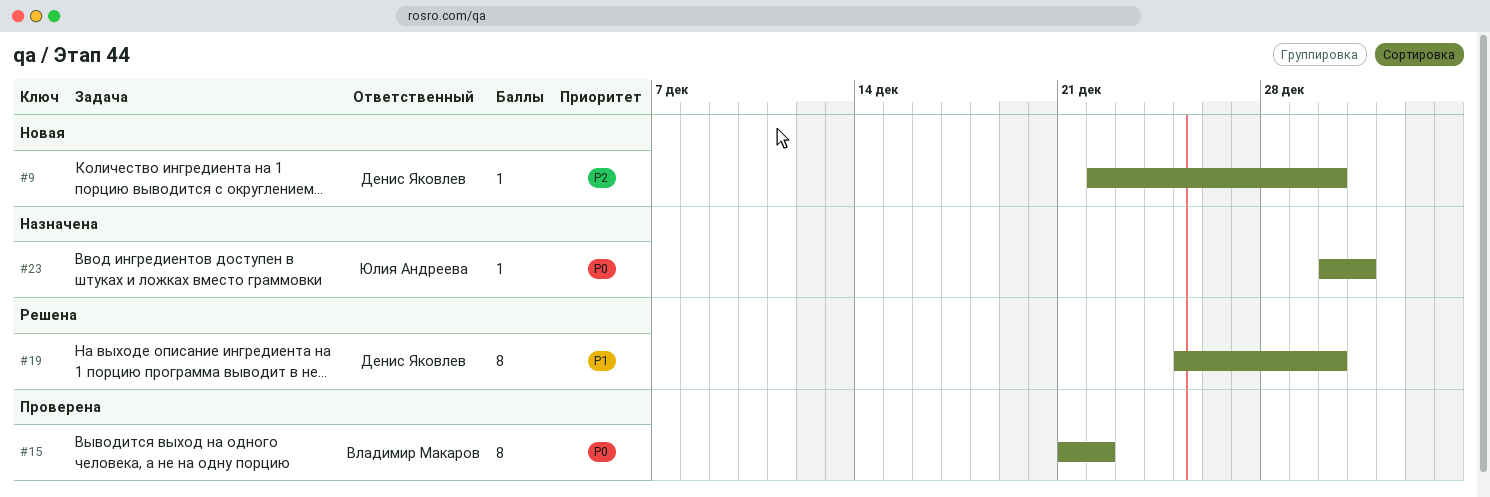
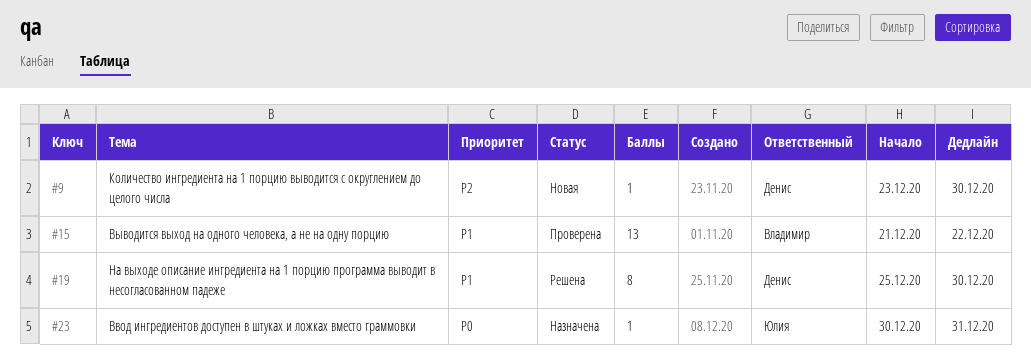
#9, start: Dec 22 -> Dec 23
#15, priority: P0 -> P1
#15, estimate: 8 -> 13

